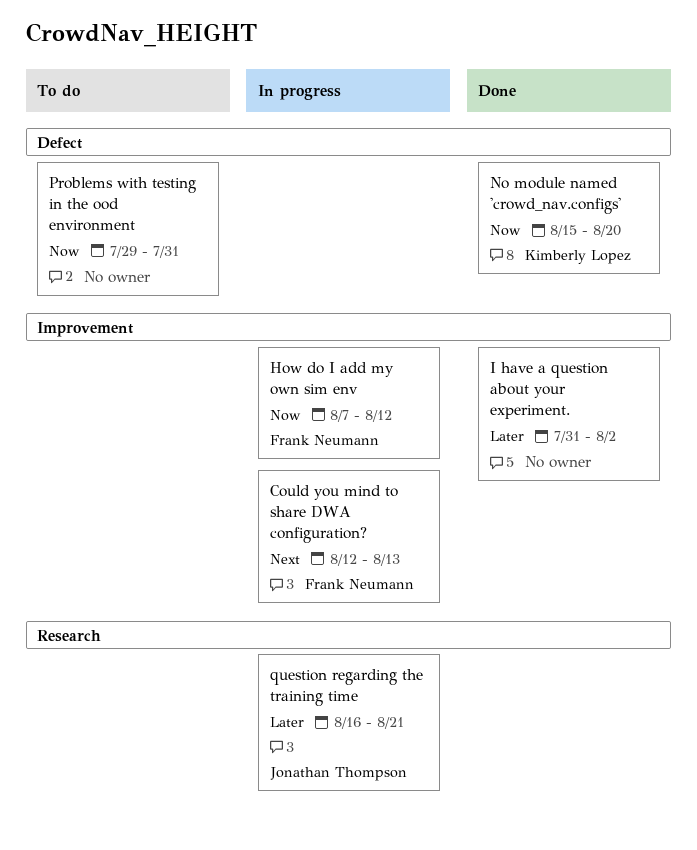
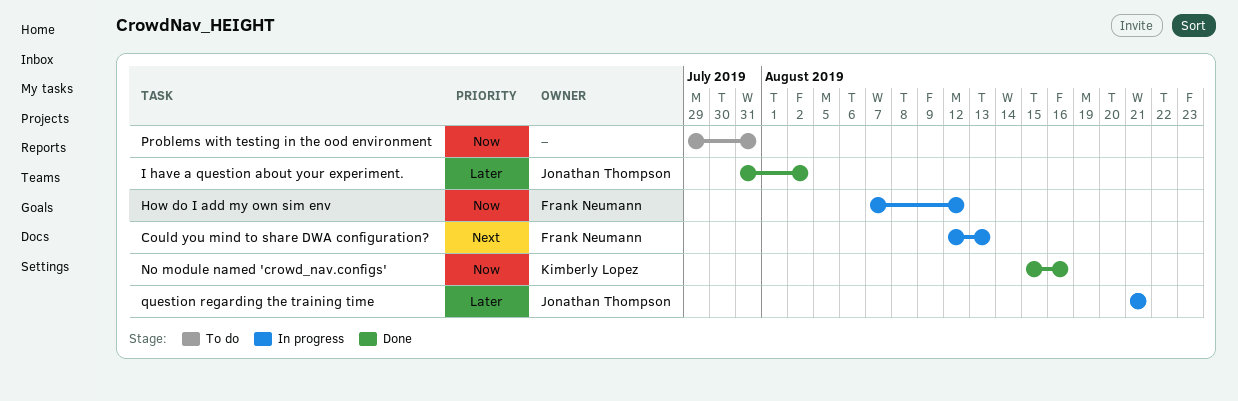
I have a question about your experiment., owner: none -> Jonathan Thompson
No module named 'crowd_nav.configs', due: Aug 20 -> Aug 16
question regarding the training time, start: Aug 16 -> Aug 21

